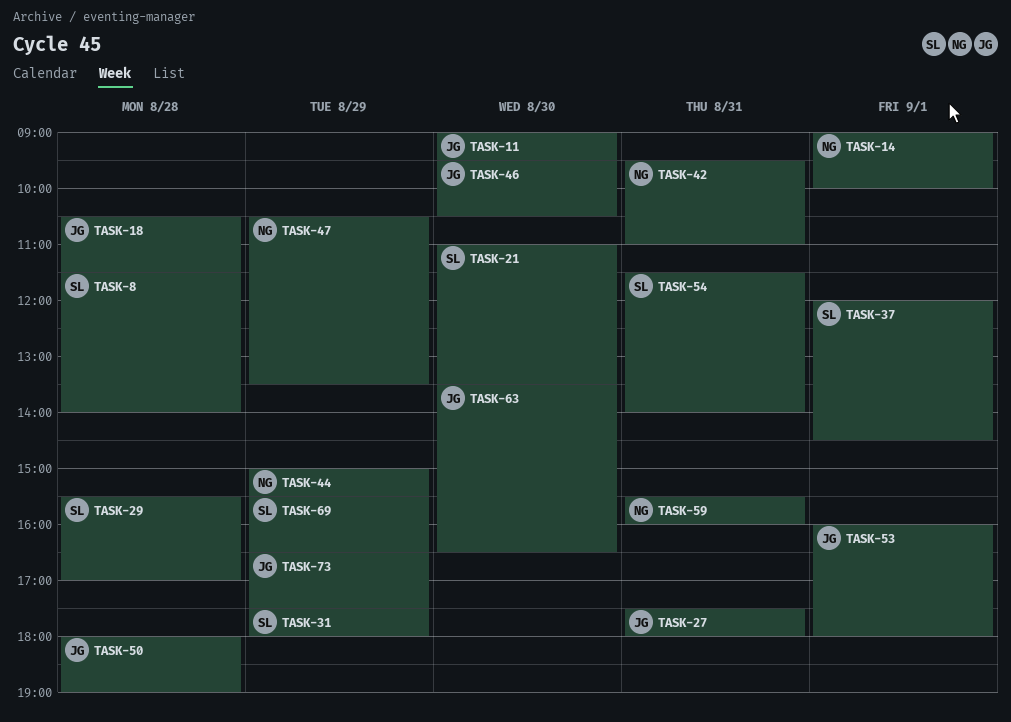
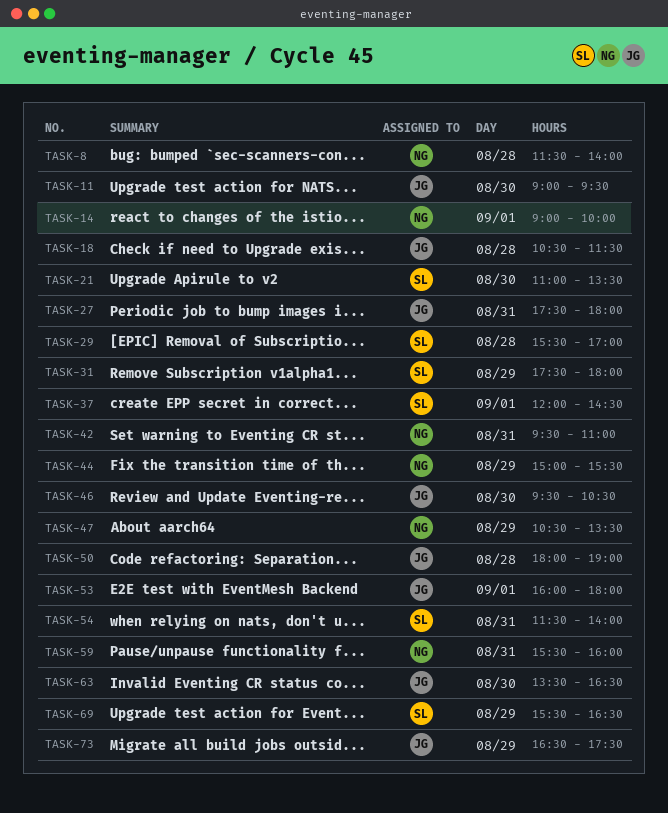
TASK-8, owner: SL -> NG

